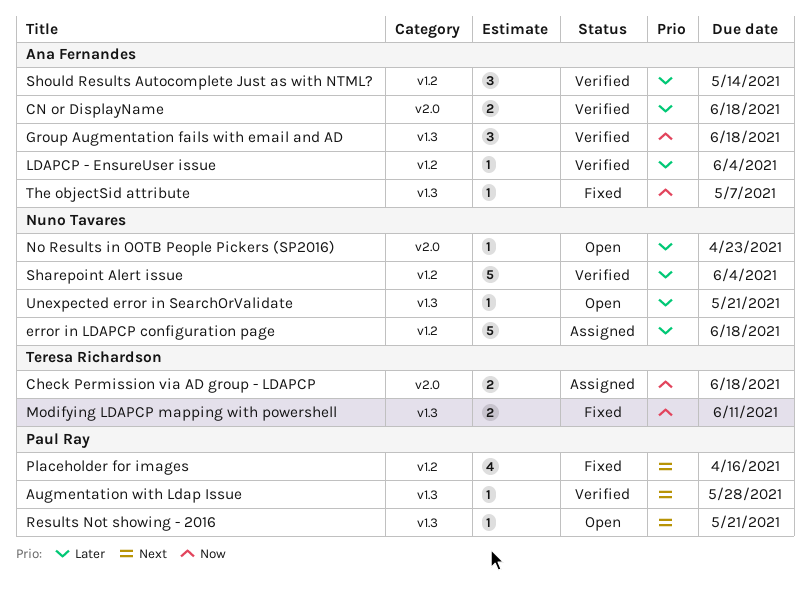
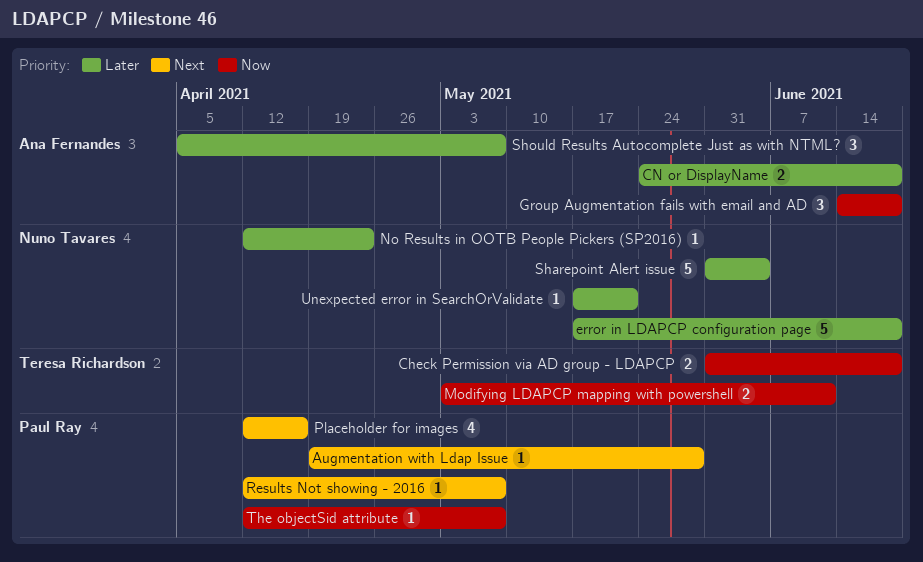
LDAPCP - EnsureUser issue: present -> none
Results Not showing - 2016, due: May 21 -> May 7
Should Results Autocomplete Just as with NTML?, due: May 14 -> May 7
The objectSid attribute, owner: Ana Fernandes -> Paul Ray

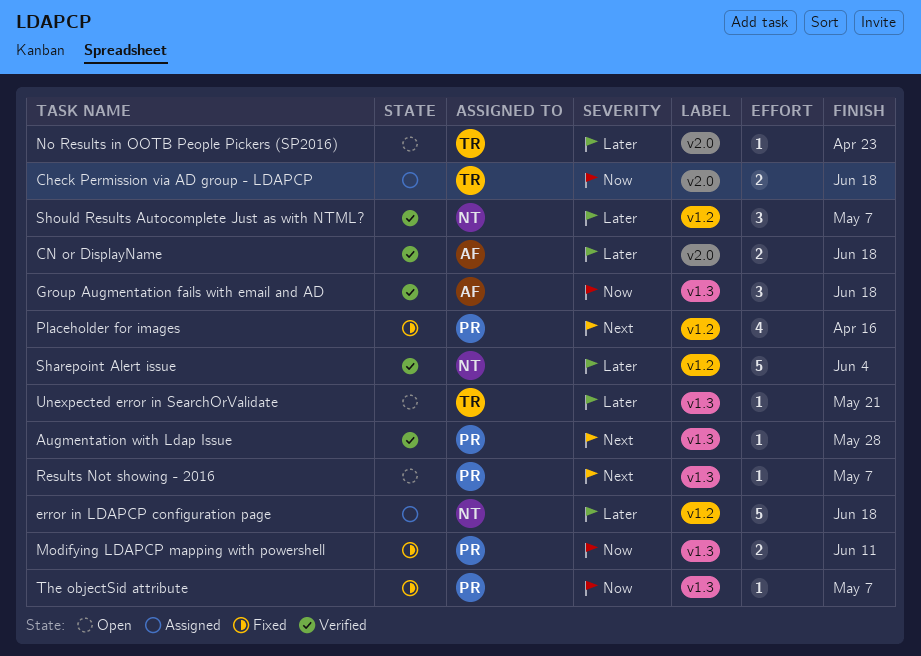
Modifying LDAPCP mapping with powershell, owner: Teresa Richardson -> Paul Ray
No Results in OOTB People Pickers (SP2016), owner: Nuno Tavares -> Teresa Richardson
Should Results Autocomplete Just as with NTML?, owner: Ana Fernandes -> Nuno Tavares
Unexpected error in SearchOrValidate, owner: Nuno Tavares -> Teresa Richardson

